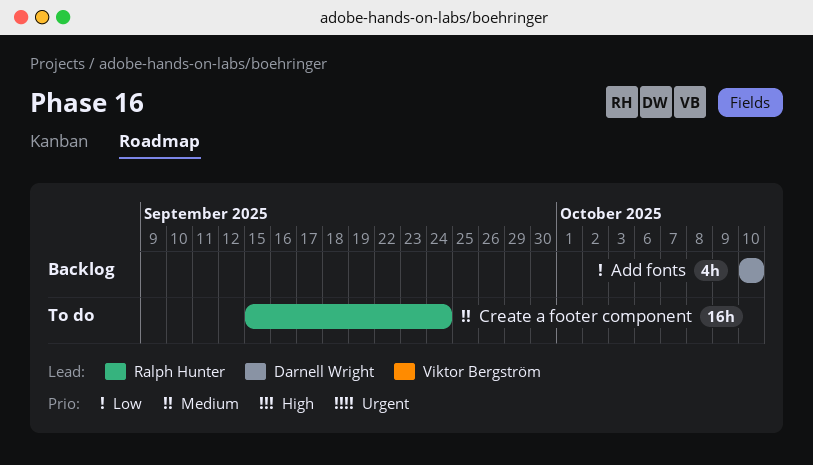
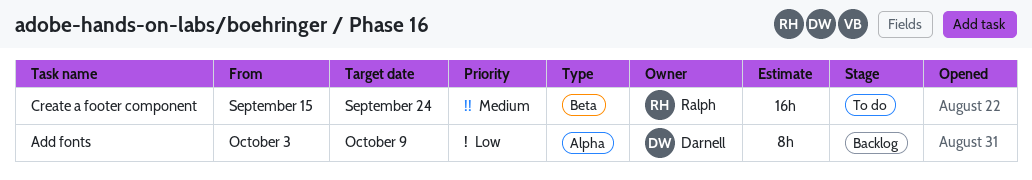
Add fonts, estimate: 4h -> 8h
Add fonts, start: Oct 10 -> Oct 3
Add fonts, due: Oct 10 -> Oct 9

